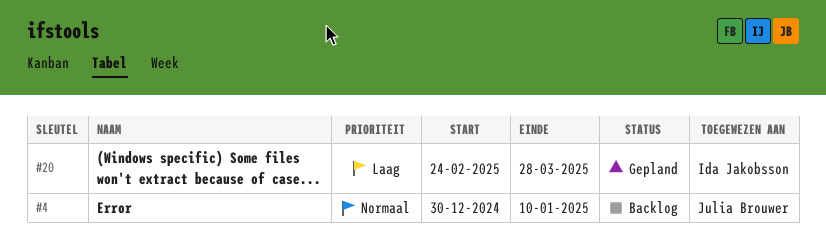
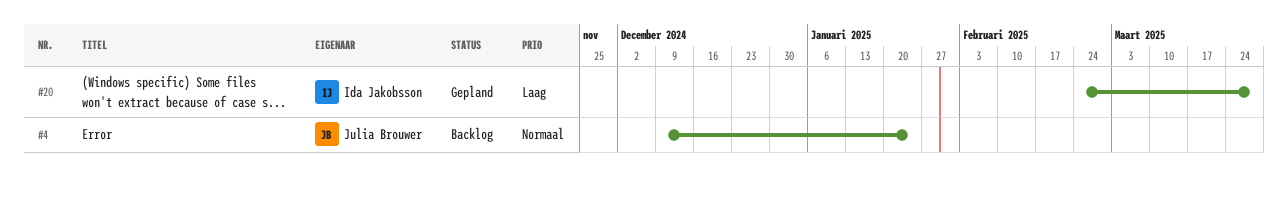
#4, start: Dec 30 -> Dec 9
#4, due: Jan 10 -> Jan 24

